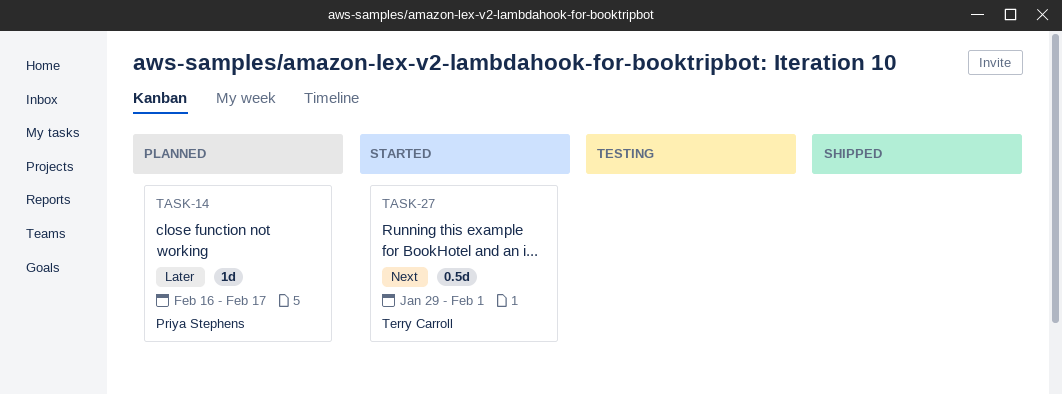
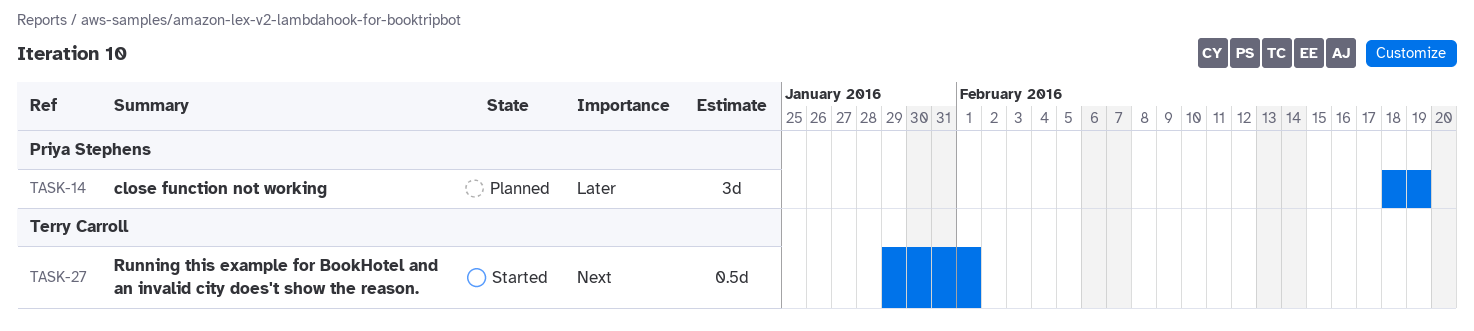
TASK-14, estimate: 1d -> 3d
TASK-14, start: Feb 16 -> Feb 18
TASK-14, due: Feb 17 -> Feb 19

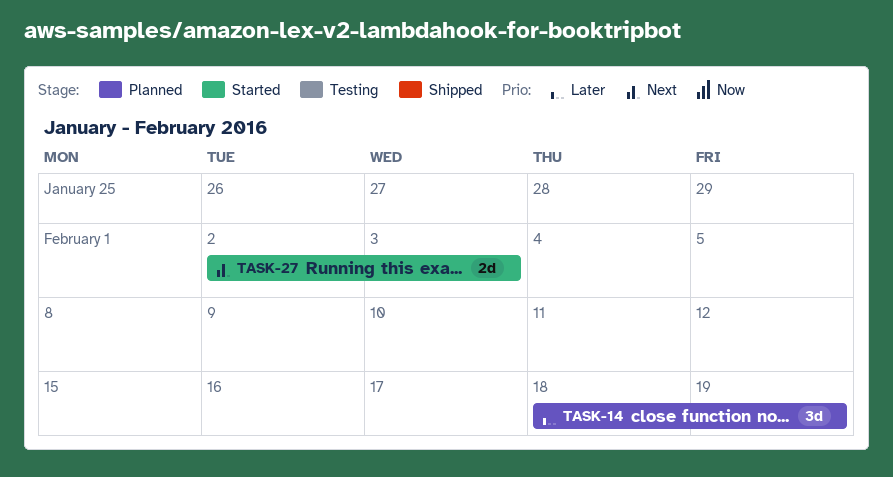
TASK-27, estimate: 0.5d -> 2d
TASK-27, start: Jan 29 -> Feb 2
TASK-27, due: Feb 1 -> Feb 3

